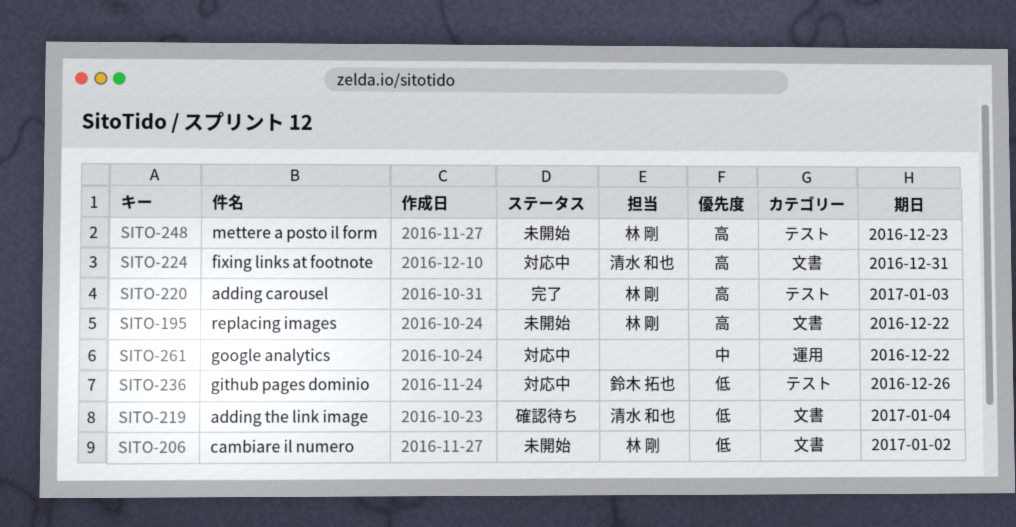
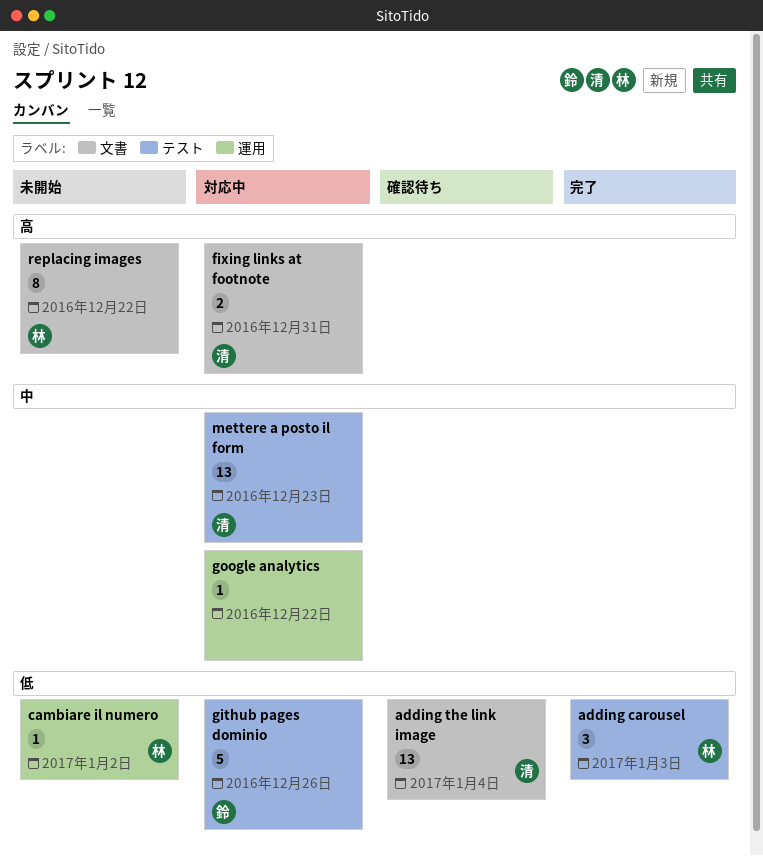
adding carousel, priority: 高 -> 低
cambiare il numero, label: 文書 -> 運用
mettere a posto il form, status: 未開始 -> 対応中
mettere a posto il form, owner: 林 剛 -> 清水 和也
mettere a posto il form, priority: 高 -> 中

